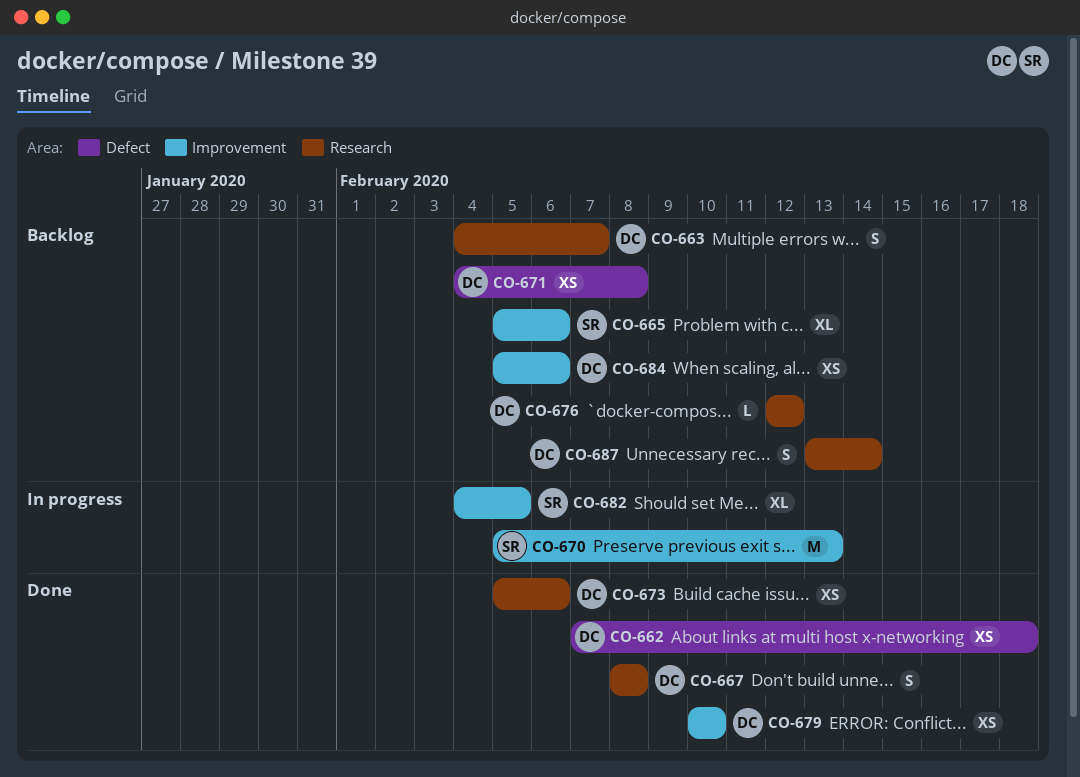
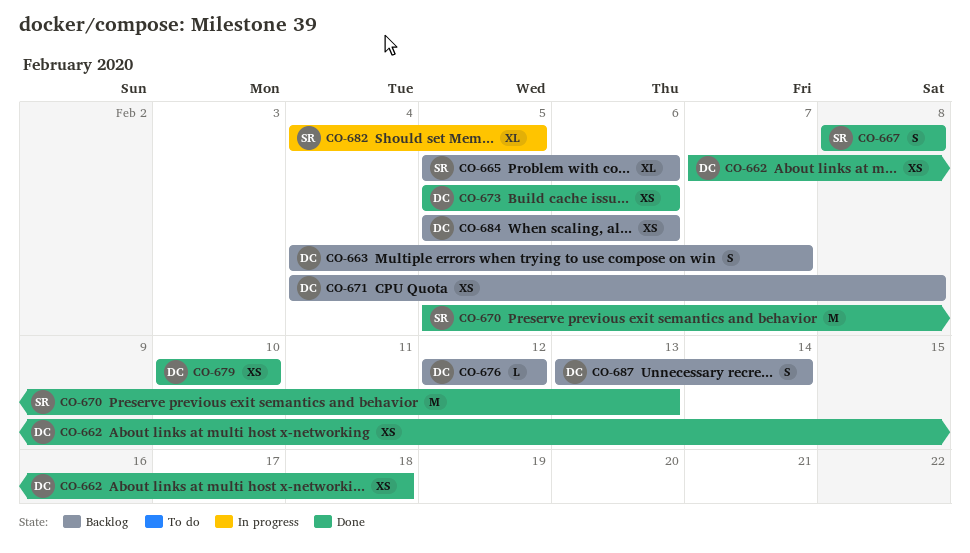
CO-667, owner: DC -> SR
CO-670, status: In progress -> Done

